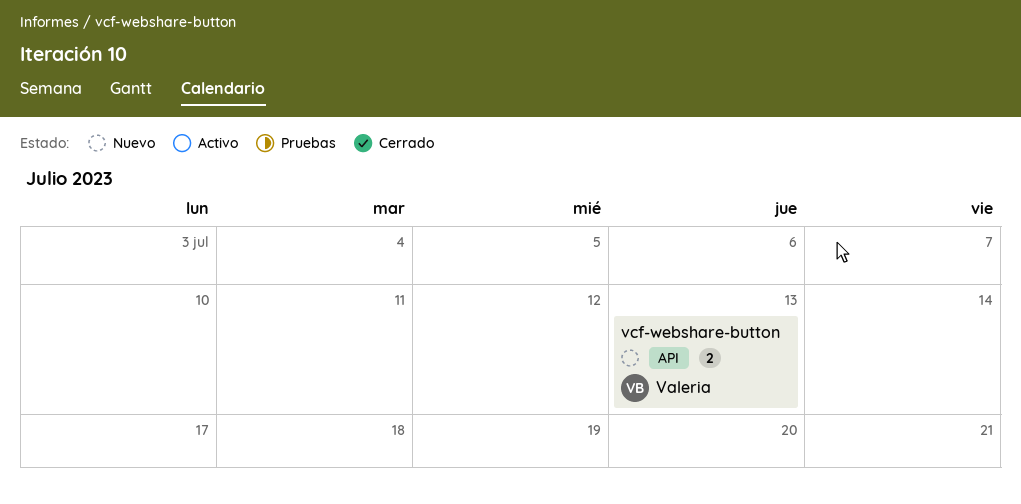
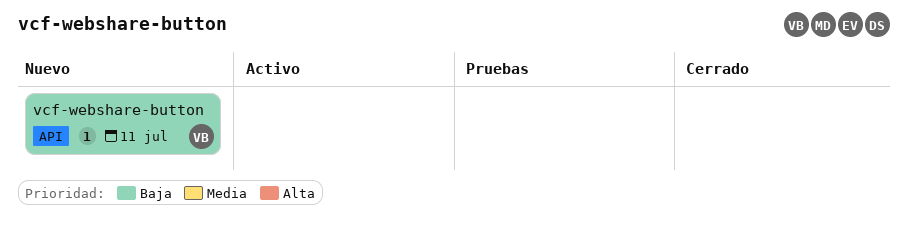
vcf-webshare-button, estimate: 2 -> 1
vcf-webshare-button, due: Jul 13 -> Jul 11

